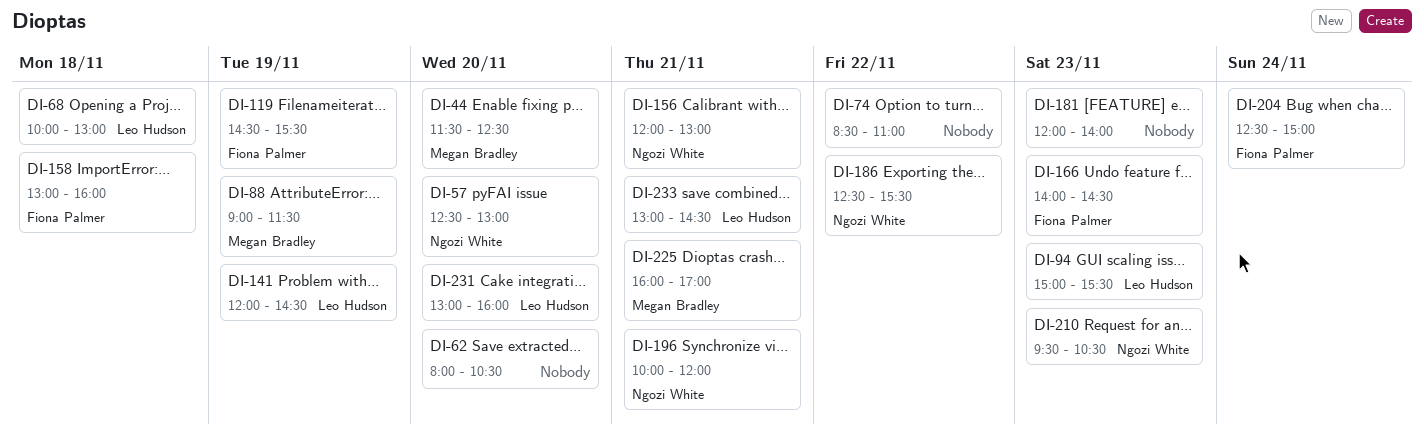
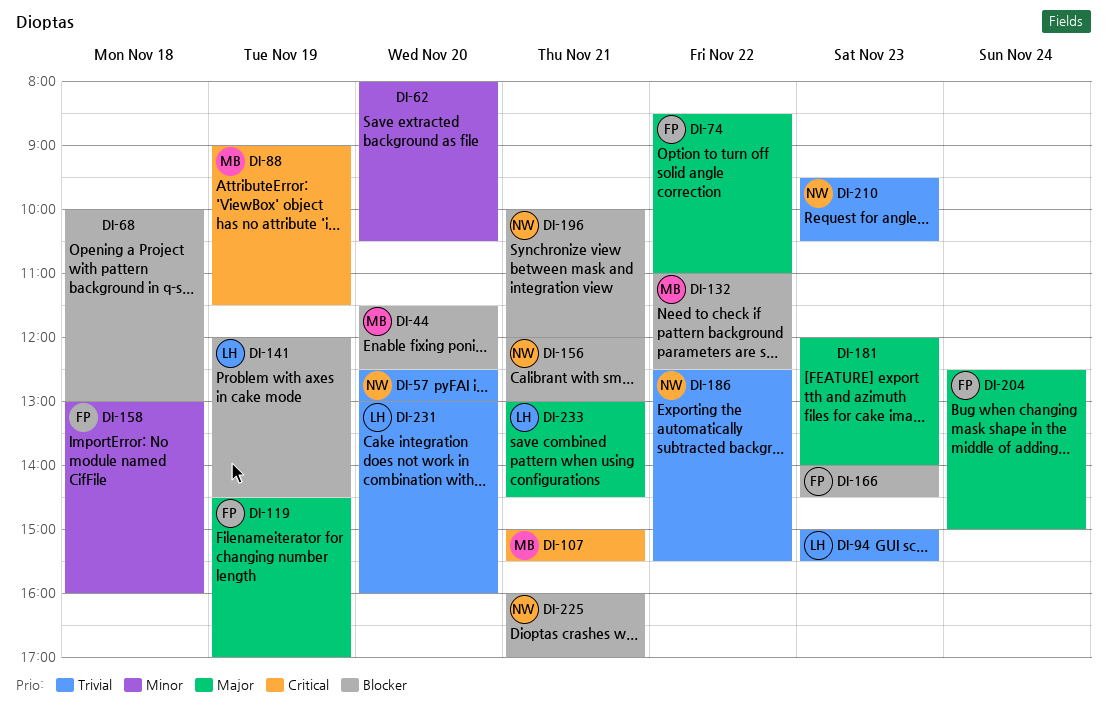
DI-68, owner: Leo Hudson -> none
DI-74, owner: none -> Fiona Palmer
DI-107: none -> present
DI-119, ends: 15:30 -> 17:00
DI-132: none -> present
DI-225, owner: Megan Bradley -> Ngozi White

